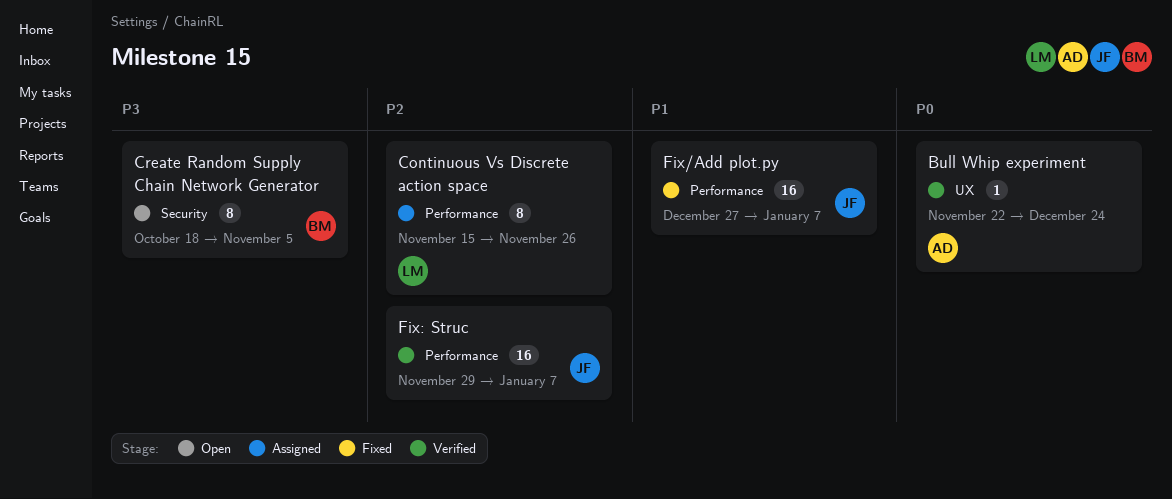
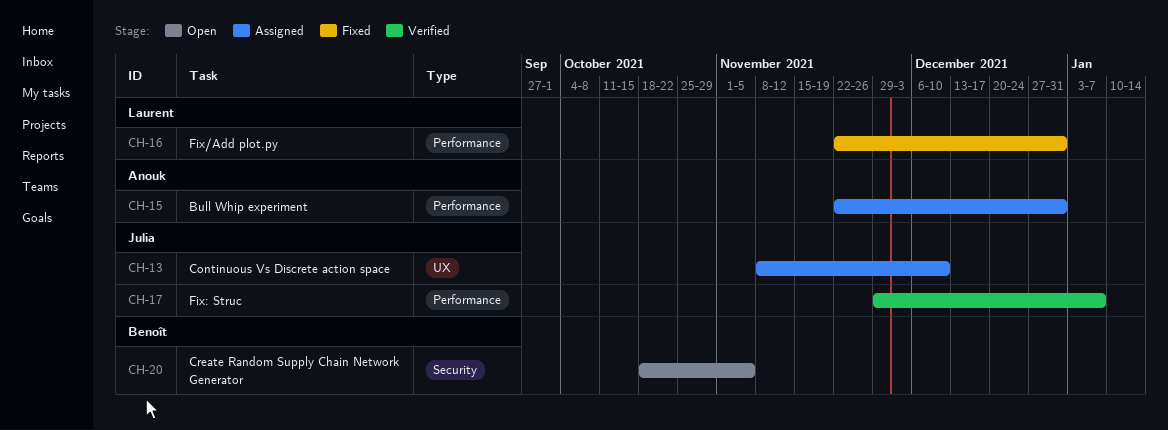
Bull Whip experiment, status: Verified -> Assigned
Bull Whip experiment, label: UX -> Performance
Bull Whip experiment, due: Dec 24 -> Dec 31
Continuous Vs Discrete action space, owner: Laurent -> Julia
Continuous Vs Discrete action space, label: Performance -> UX
Continuous Vs Discrete action space, start: Nov 15 -> Nov 8
Continuous Vs Discrete action space, due: Nov 26 -> Dec 10
Fix/Add plot.py, owner: Julia -> Laurent
Fix/Add plot.py, start: Dec 27 -> Nov 22
Fix/Add plot.py, due: Jan 7 -> Dec 31

